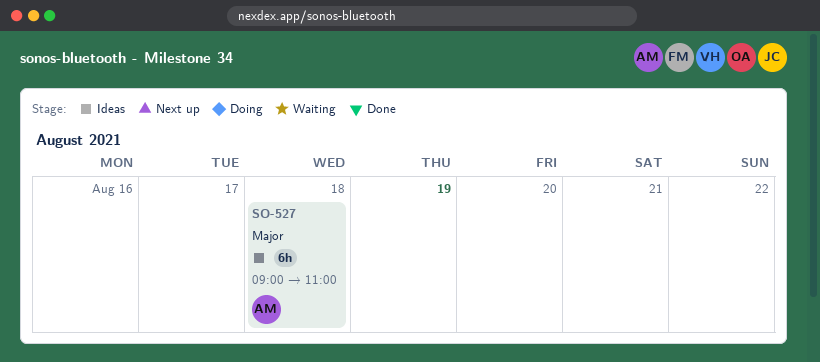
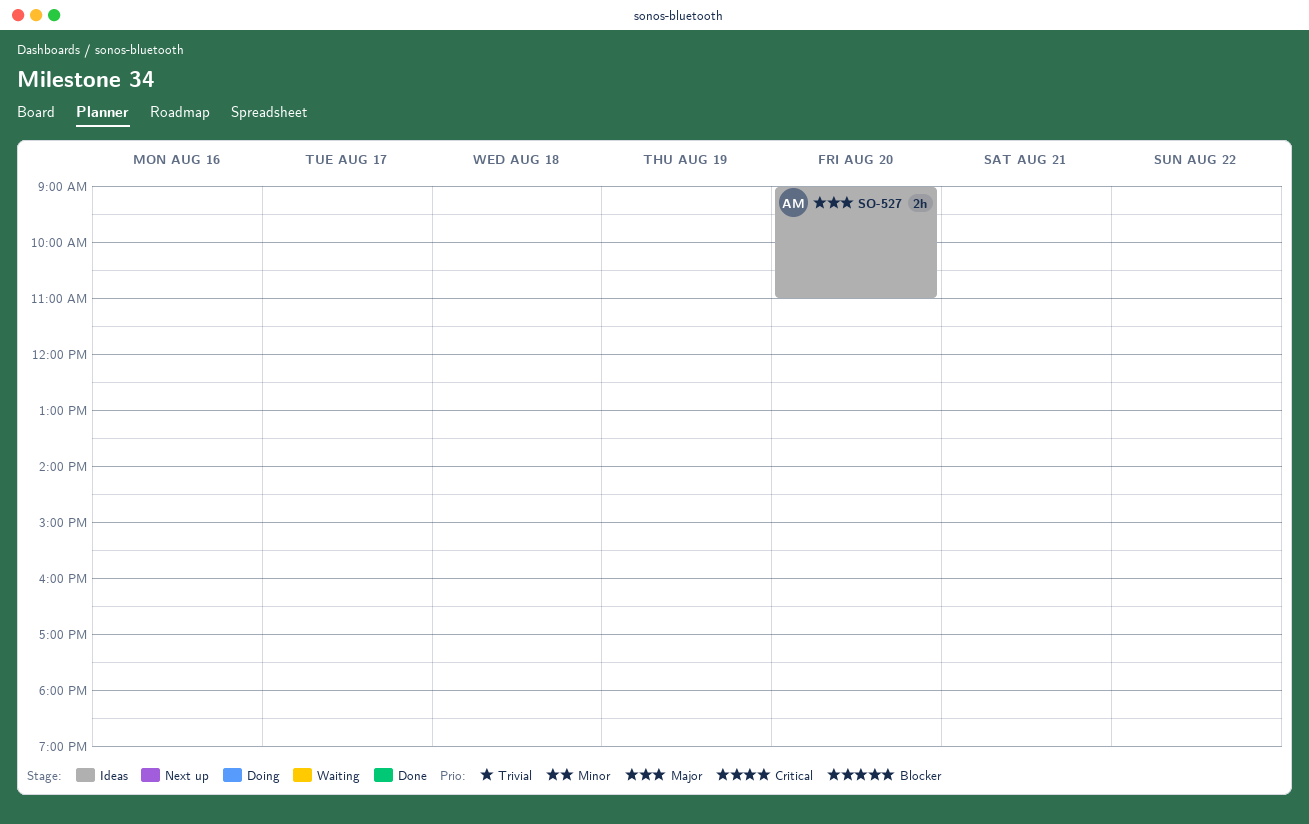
SO-527, estimate: 6h -> 2h
SO-527, day: Aug 18 -> Aug 20

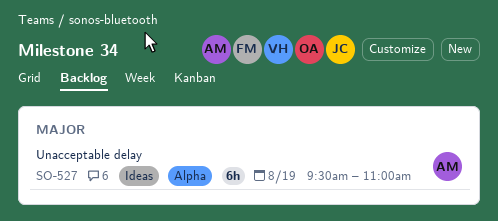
SO-527, estimate: 2h -> 6h
SO-527, day: Aug 20 -> Aug 19
SO-527, begins: 09:00 -> 09:30

